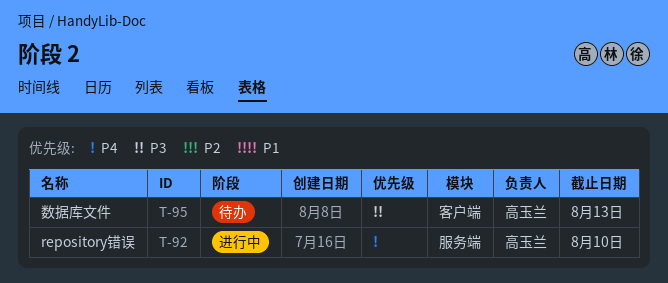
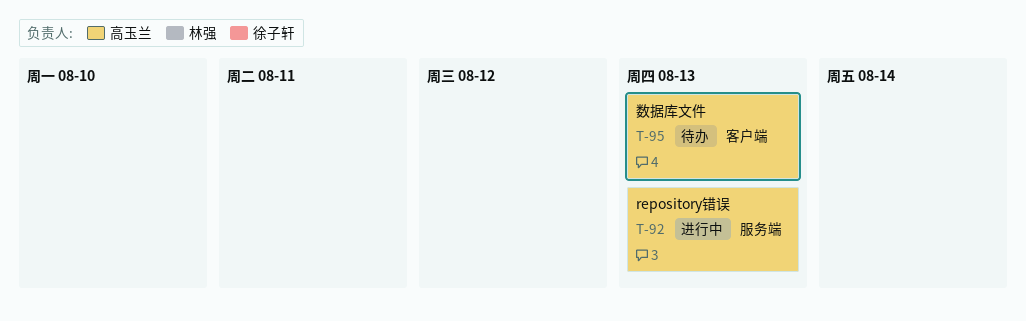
T-92, due: Aug 10 -> Aug 13

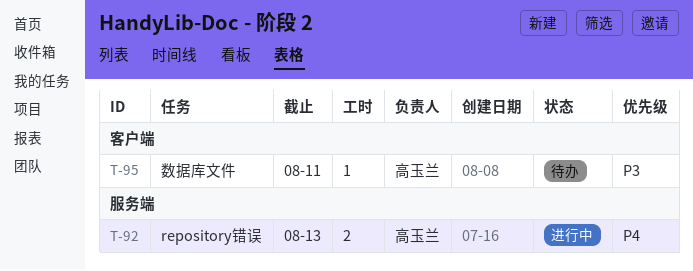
T-95, due: Aug 13 -> Aug 11

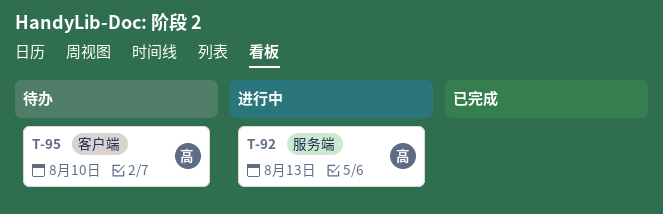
T-95, due: Aug 11 -> Aug 10

